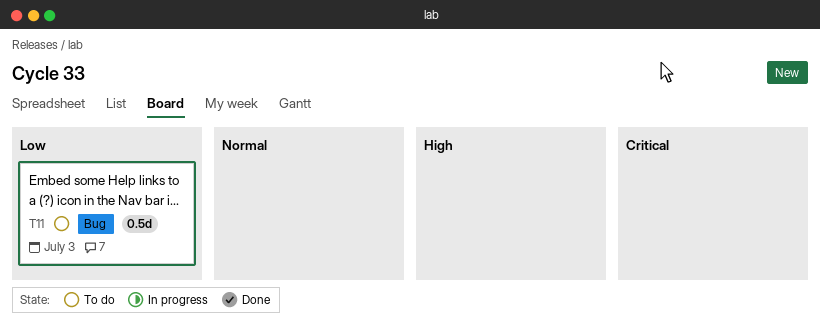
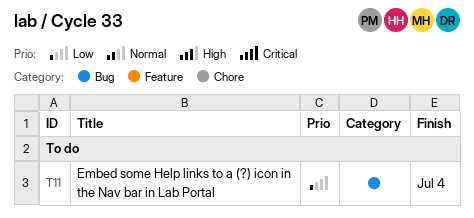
T11, due: Jul 3 -> Jul 4

